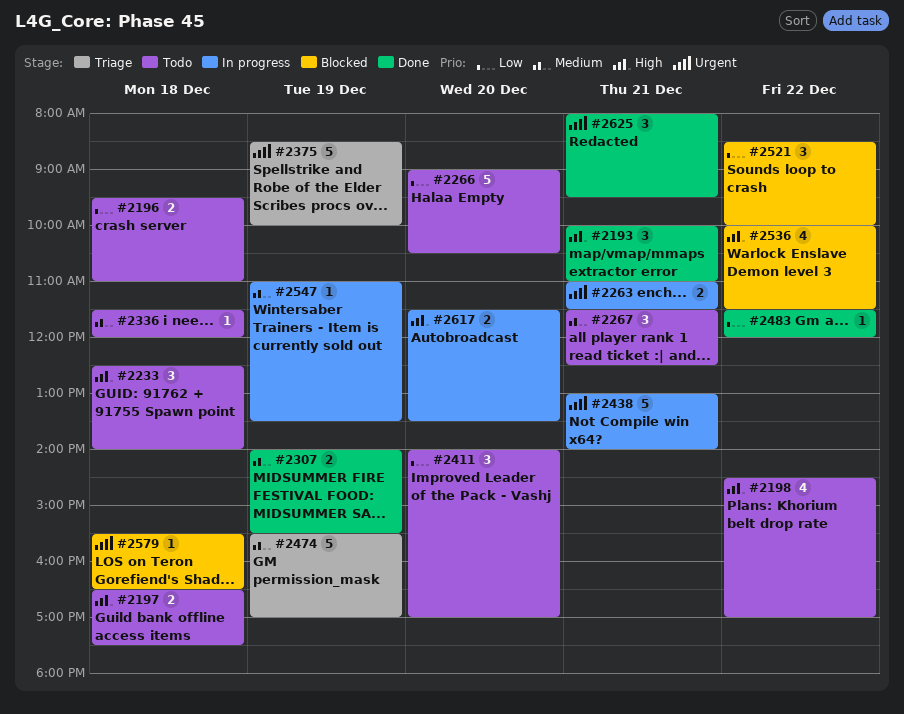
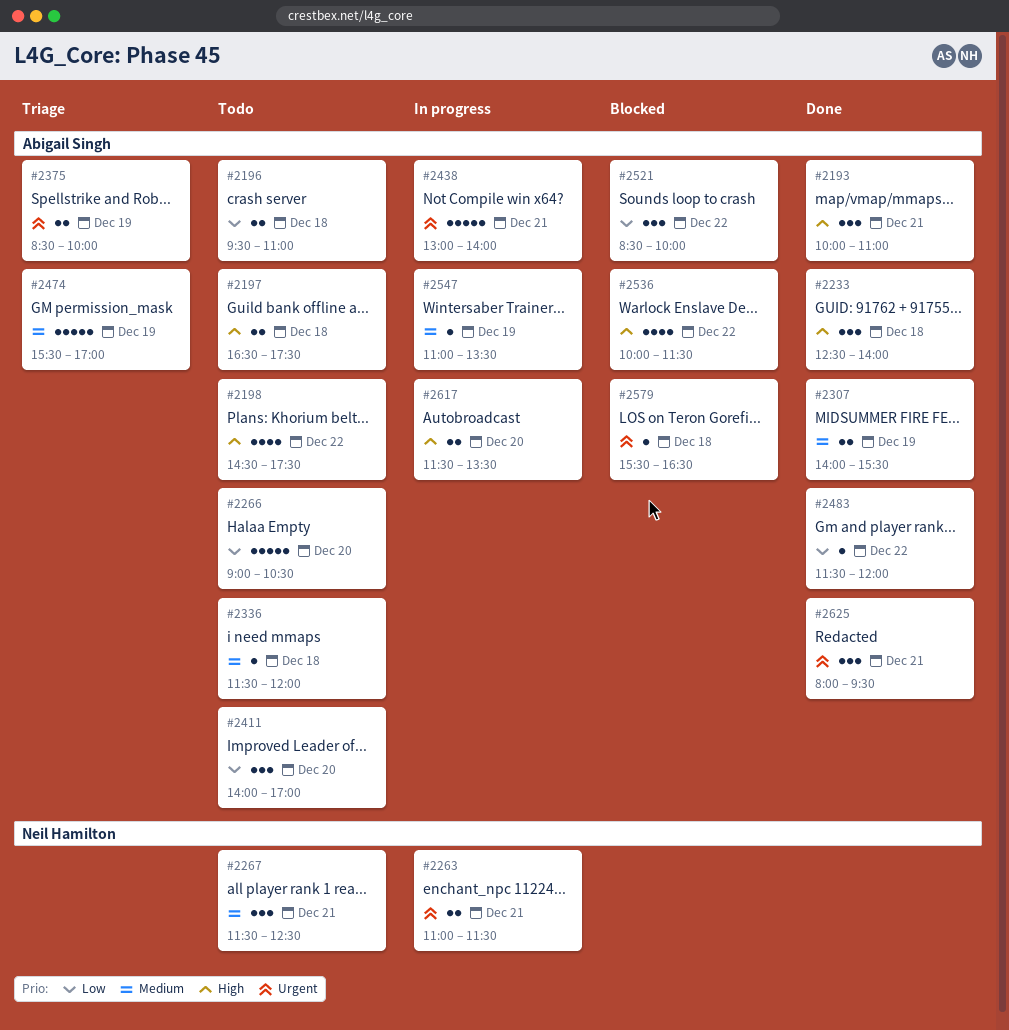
#2198, ends: 17:00 -> 17:30
#2233, status: Todo -> Done
#2375, estimate: 5 -> 2

